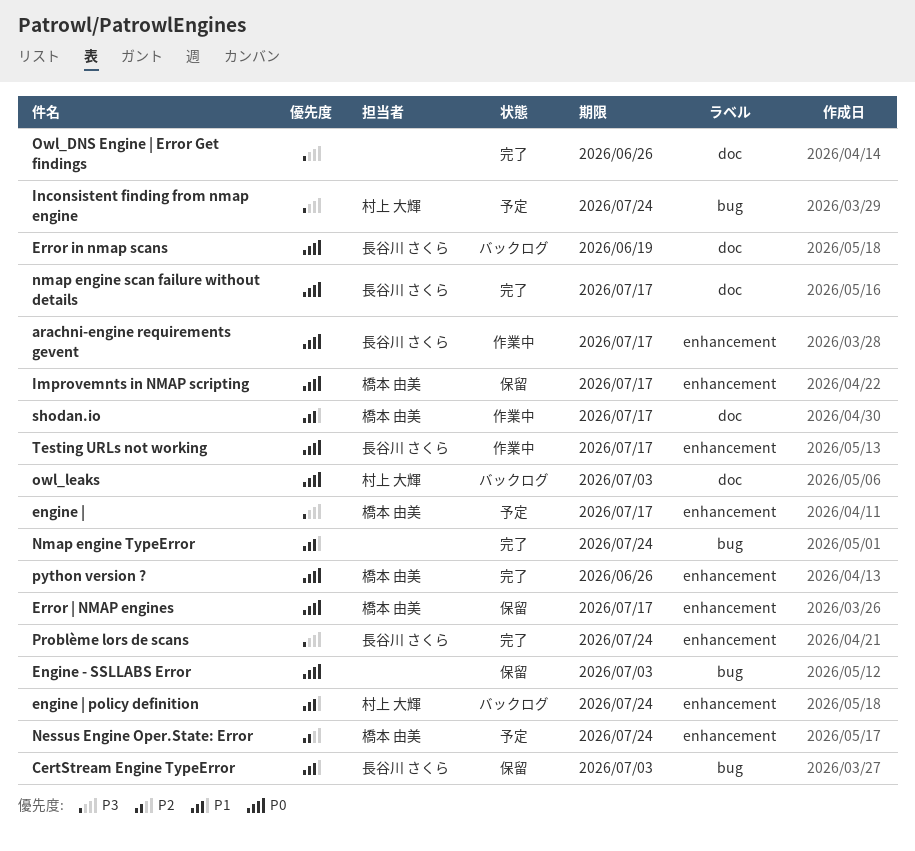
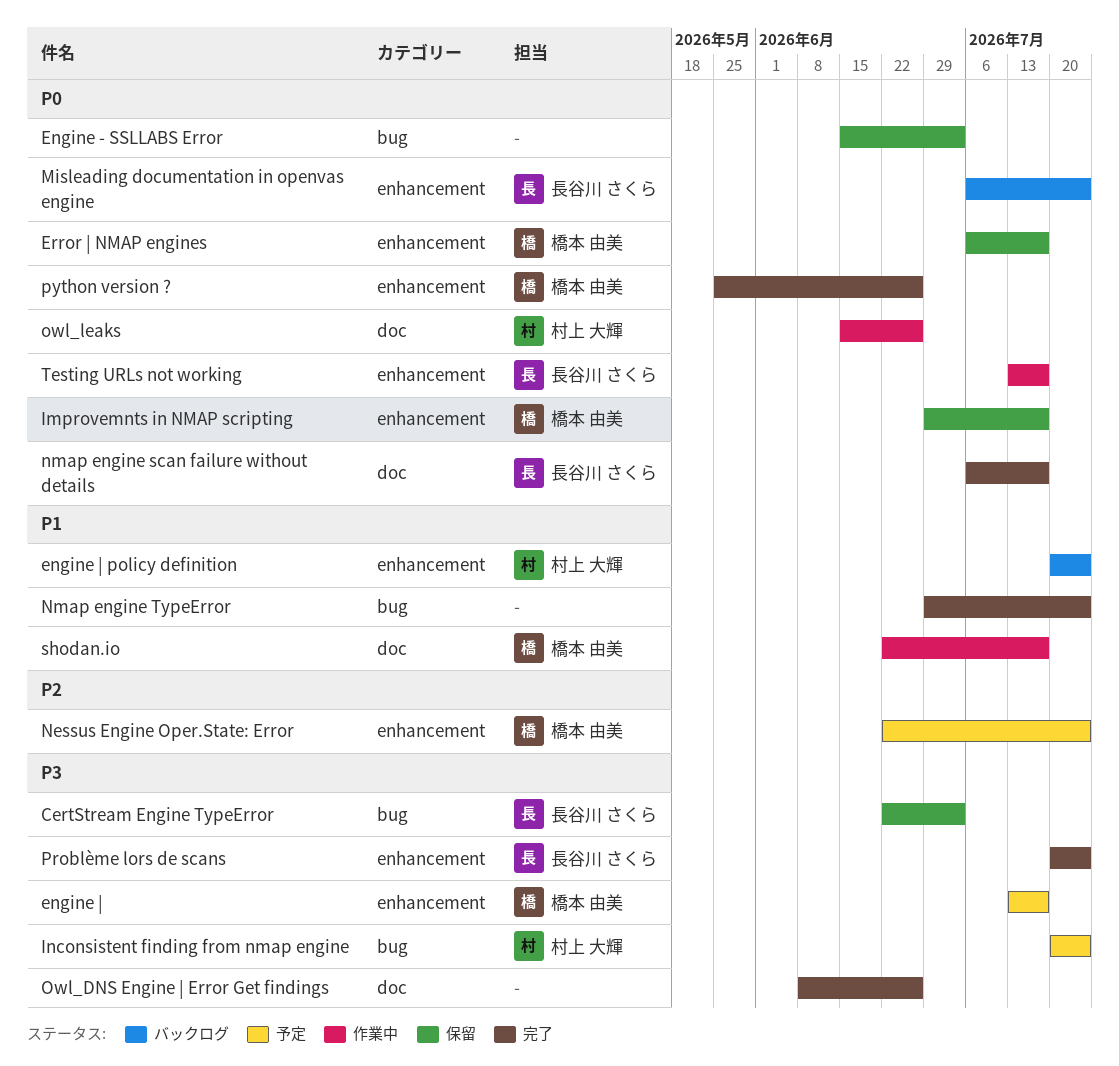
arachni-engine requirements gevent: present -> none
CertStream Engine TypeError, priority: P1 -> P3
Error in nmap scans: present -> none
Misleading documentation in openvas engine: none -> present
owl_leaks, status: バックログ -> 作業中
owl_leaks, due: Jul 3 -> Jun 26

